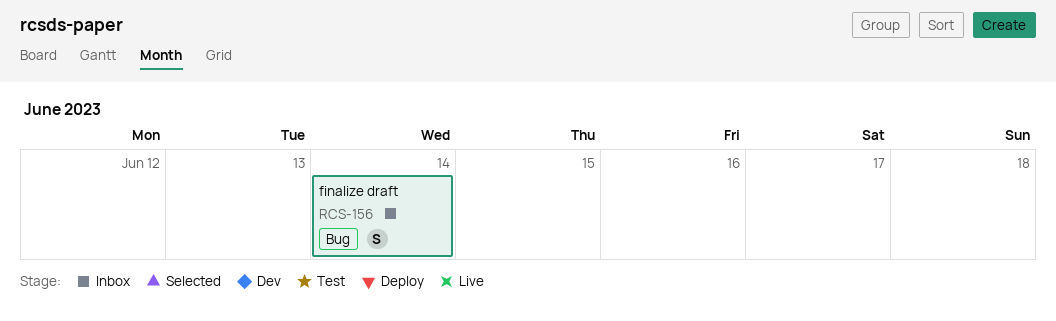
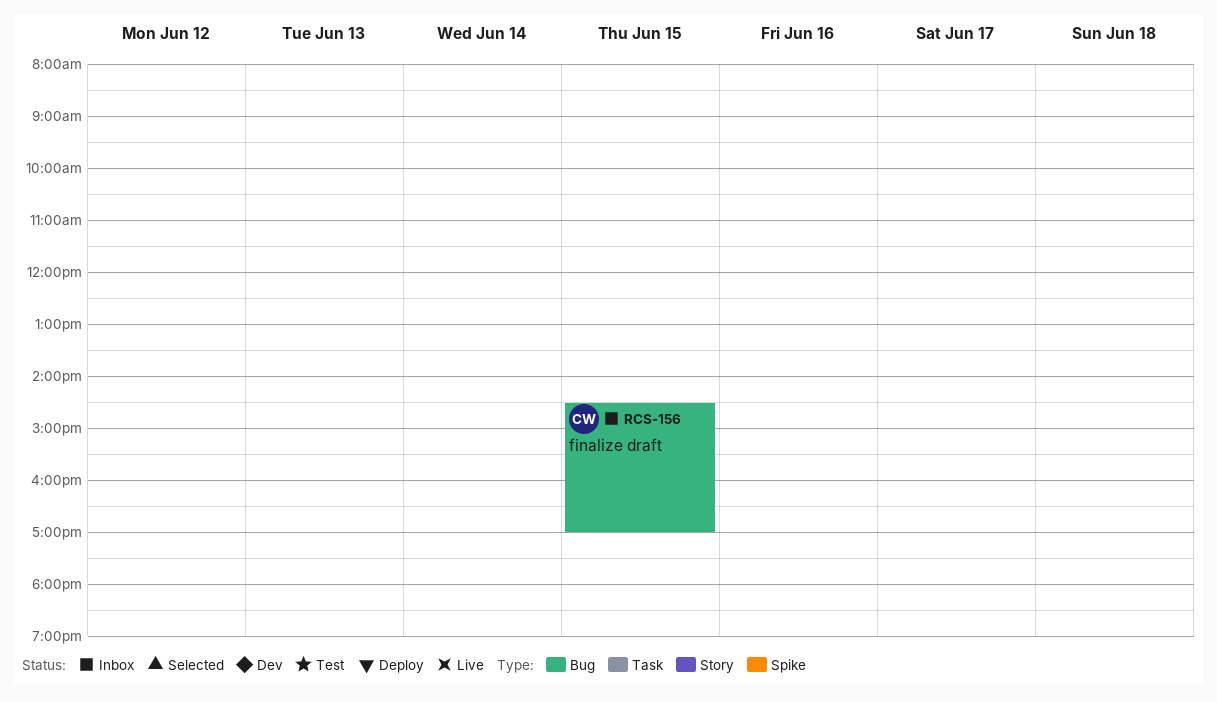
RCS-156, day: Jun 14 -> Jun 15

